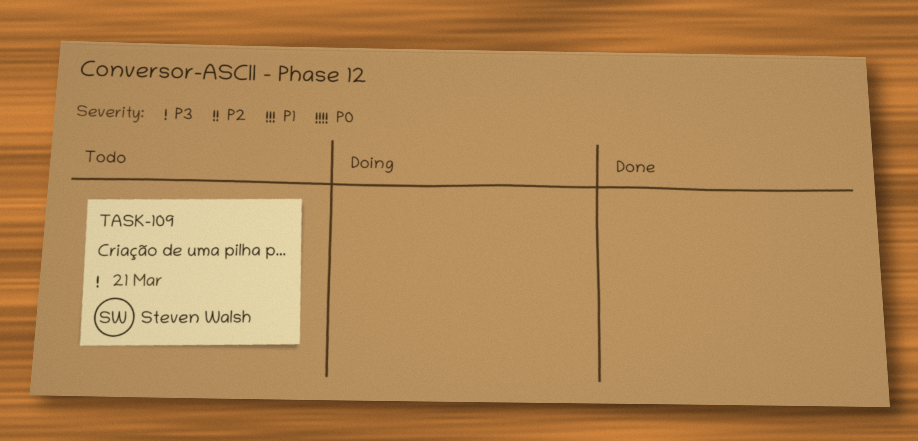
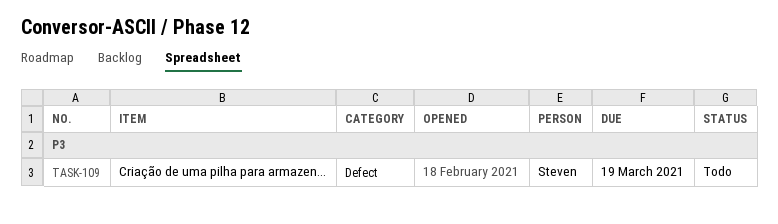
TASK-109, due: Mar 21 -> Mar 19

